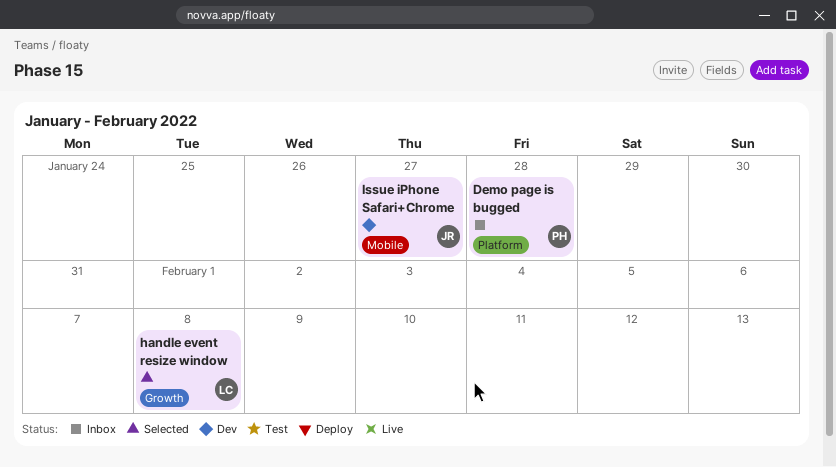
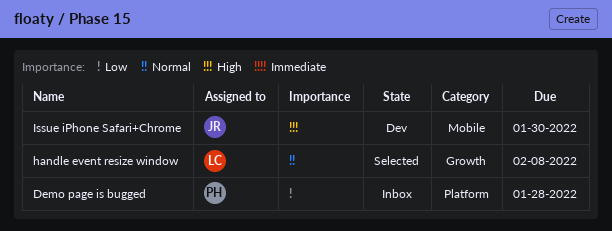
Issue iPhone Safari+Chrome, due: Jan 27 -> Jan 30

